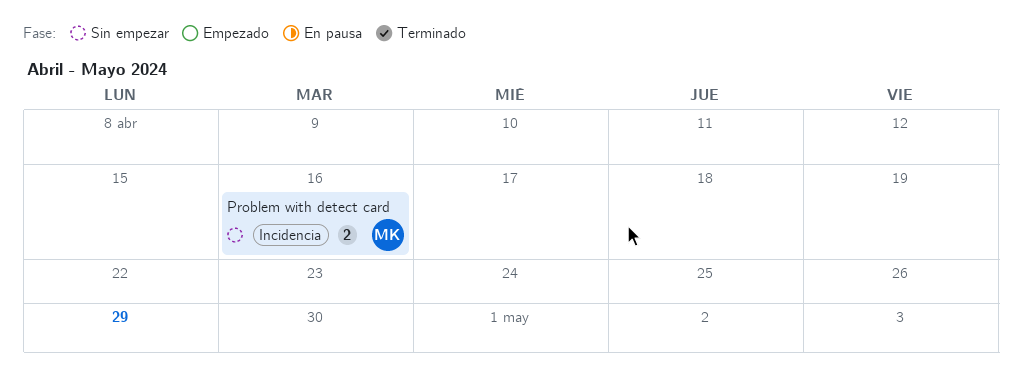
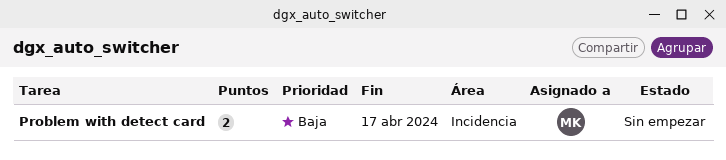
Problem with detect card, due: Apr 16 -> Apr 17

